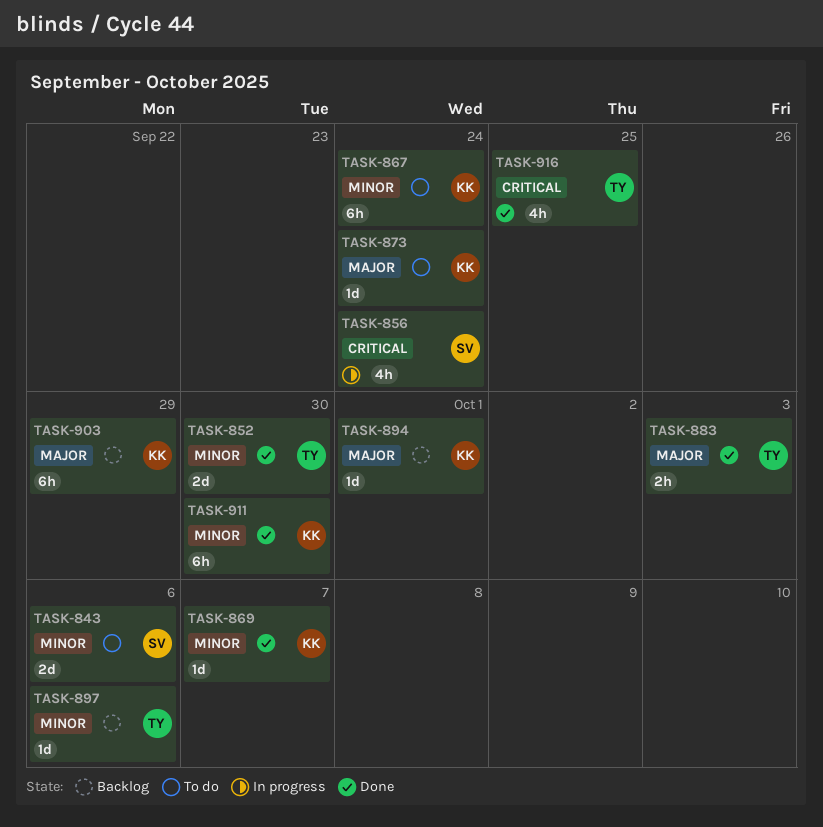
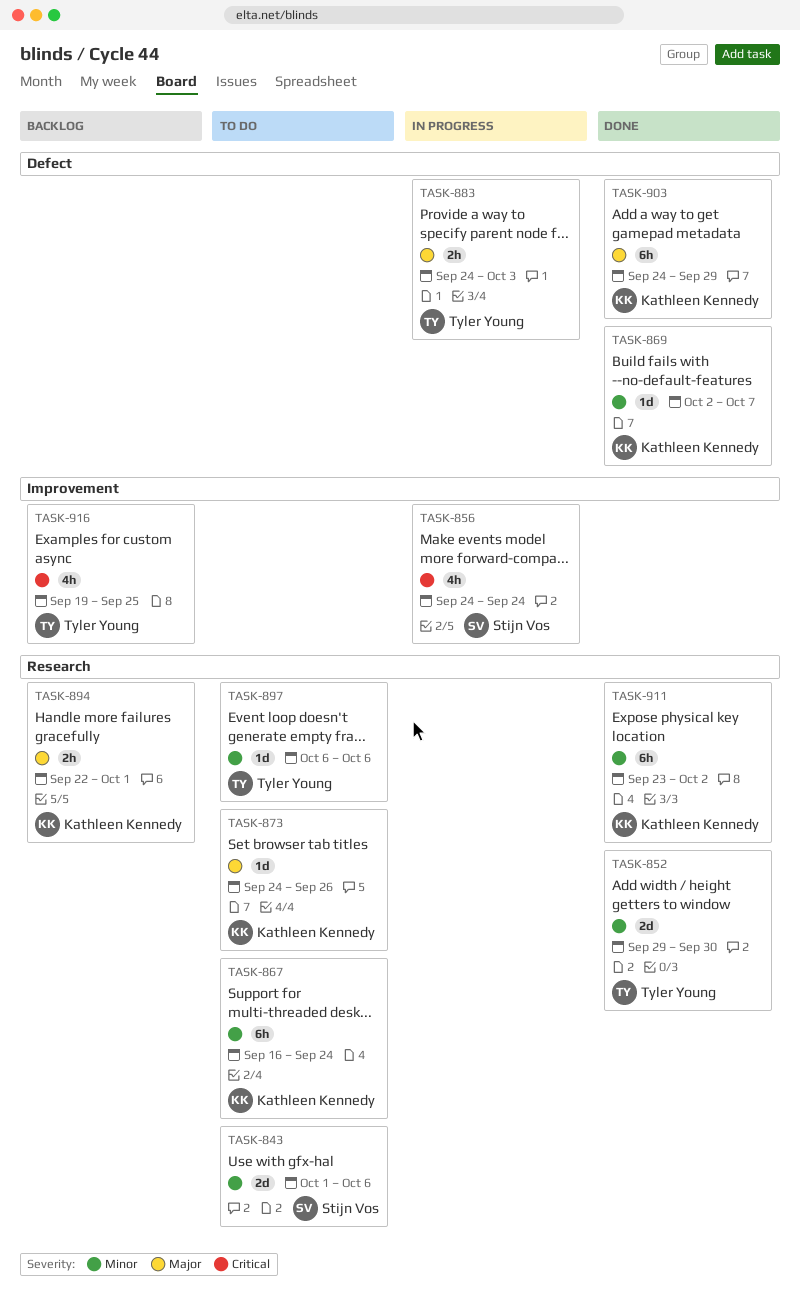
TASK-873, due: Sep 24 -> Sep 26
TASK-883, status: Done -> In progress
TASK-894, estimate: 1d -> 2h
TASK-897, status: Backlog -> To do
TASK-903, status: Backlog -> Done
TASK-911, due: Sep 30 -> Oct 2
TASK-916, status: Done -> Backlog

